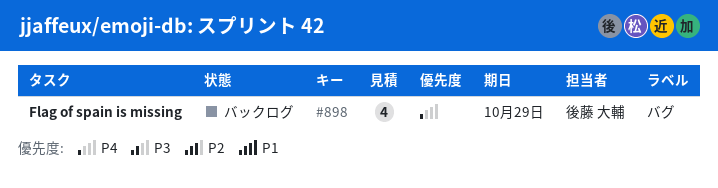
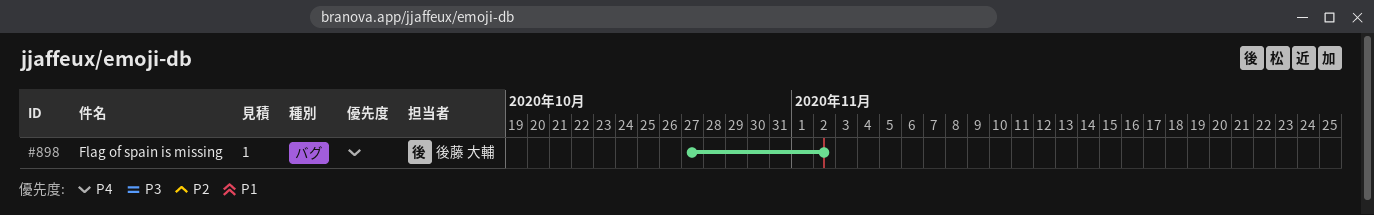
#898, estimate: 4 -> 1
#898, due: Oct 29 -> Nov 2

